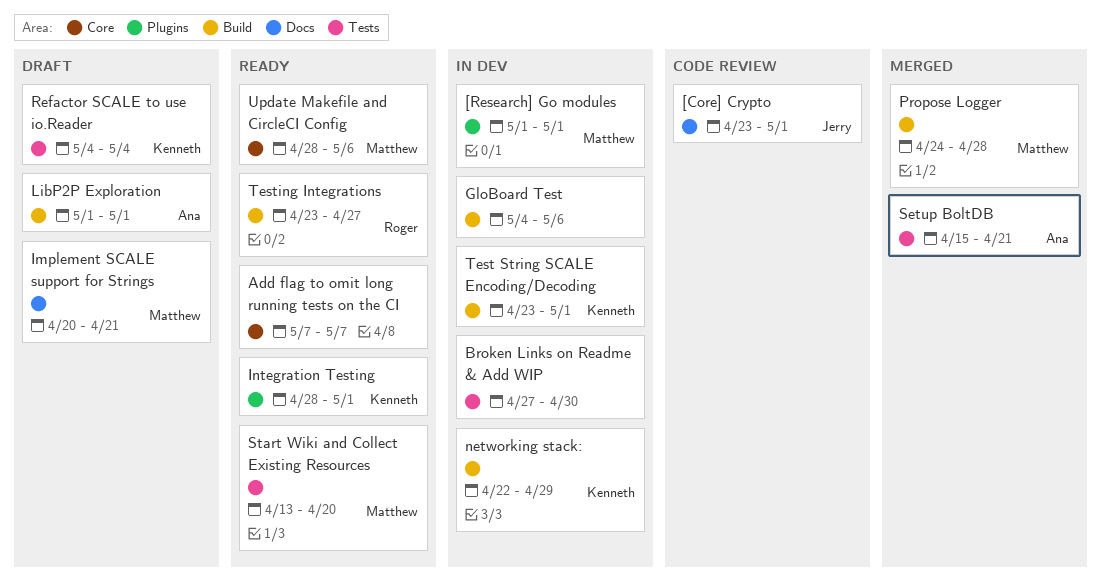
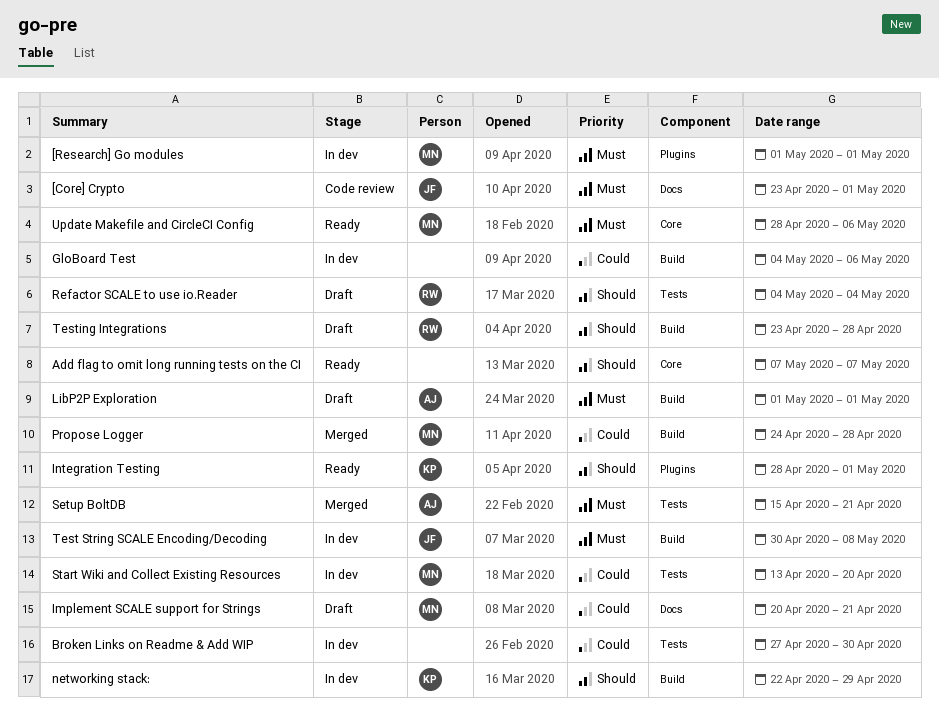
Refactor SCALE to use io.Reader, owner: Kenneth -> Roger
Start Wiki and Collect Existing Resources, status: Ready -> In dev
Test String SCALE Encoding/Decoding, owner: Kenneth -> Jerry
Test String SCALE Encoding/Decoding, start: Apr 23 -> Apr 30
Test String SCALE Encoding/Decoding, due: May 1 -> May 8
Testing Integrations, status: Ready -> Draft
Testing Integrations, due: Apr 27 -> Apr 28

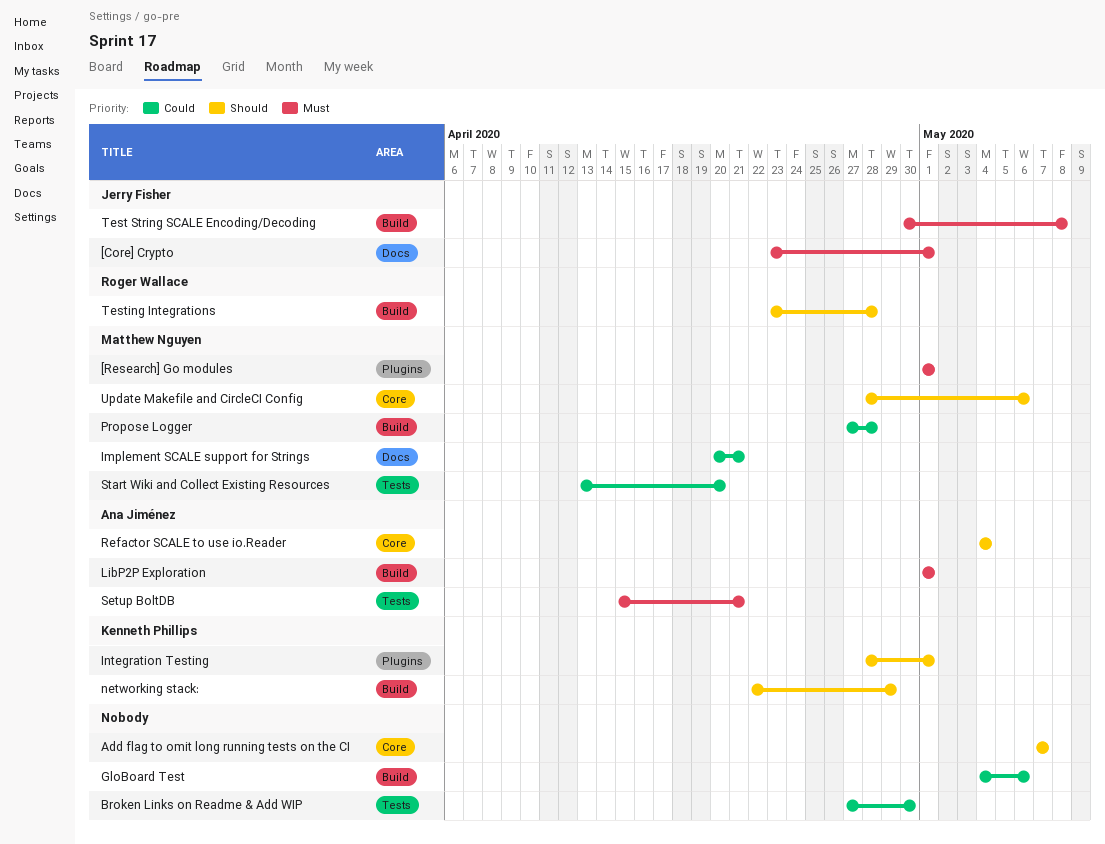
Propose Logger, start: Apr 24 -> Apr 27
Refactor SCALE to use io.Reader, owner: Roger Wallace -> Ana Jiménez
Refactor SCALE to use io.Reader, label: Tests -> Core
Update Makefile and CircleCI Config, priority: Must -> Should

